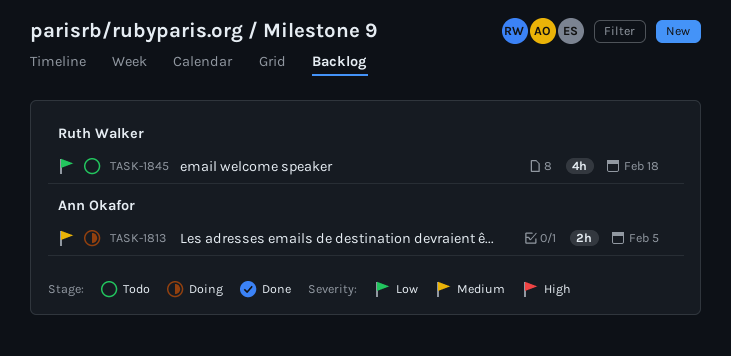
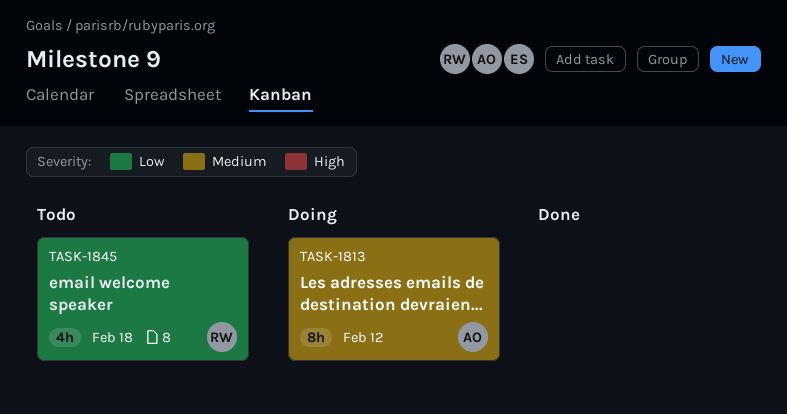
TASK-1813, estimate: 2h -> 8h
TASK-1813, due: Feb 5 -> Feb 12

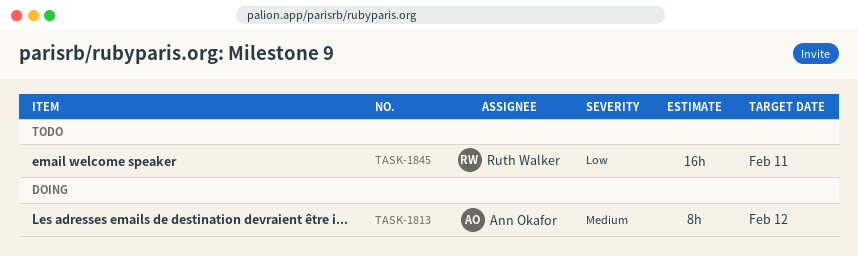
TASK-1845, estimate: 4h -> 16h
TASK-1845, due: Feb 18 -> Feb 11

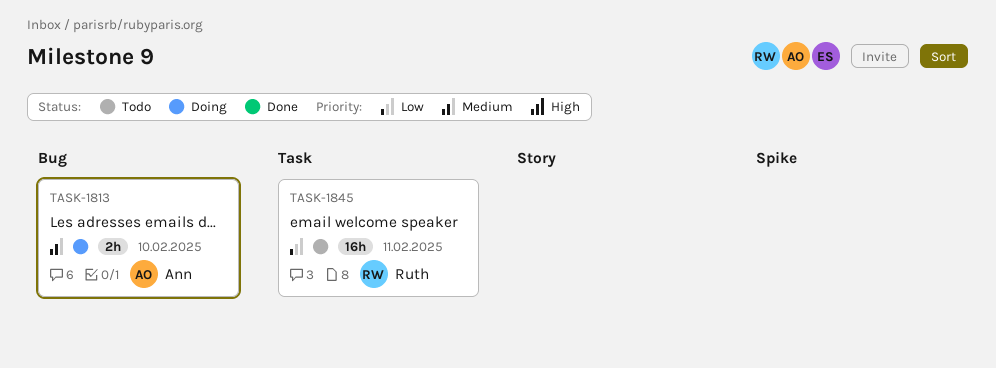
TASK-1813, estimate: 8h -> 2h
TASK-1813, due: Feb 12 -> Feb 10

